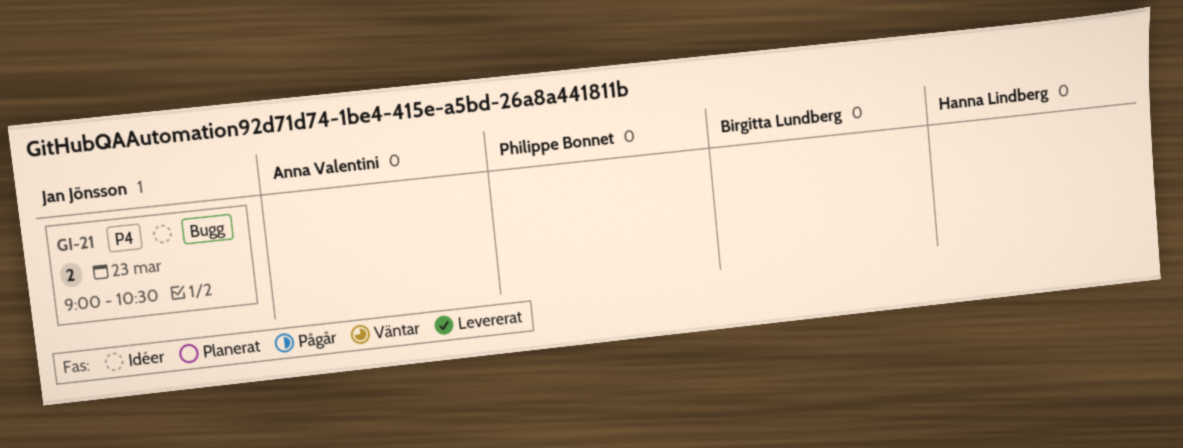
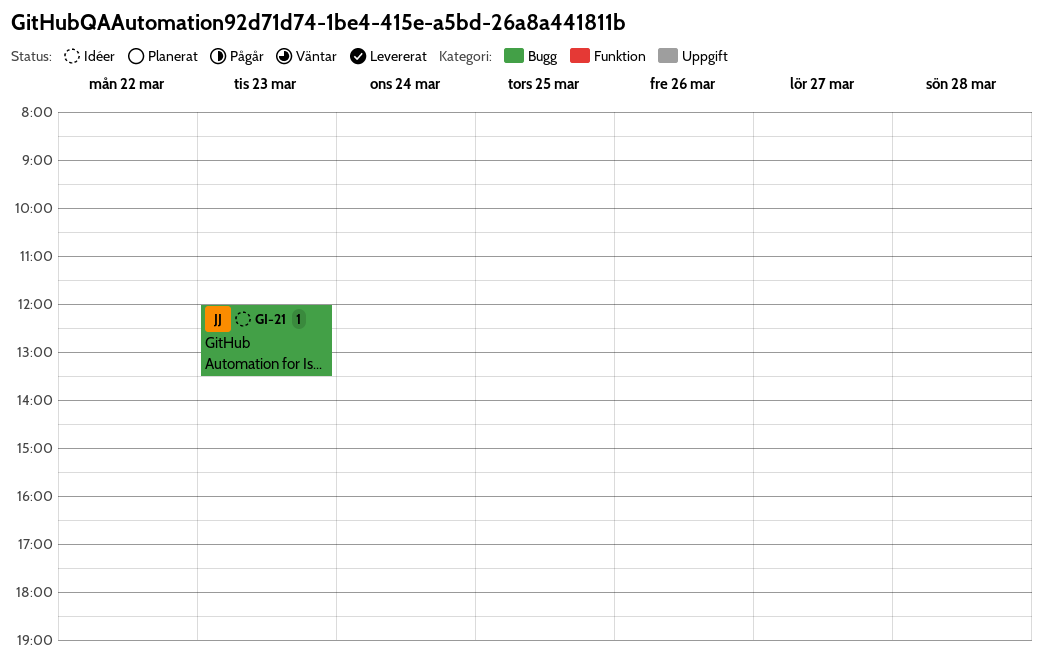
GI-21, estimate: 2 -> 1
GI-21, begins: 09:00 -> 12:00
GI-21, ends: 10:30 -> 13:30

